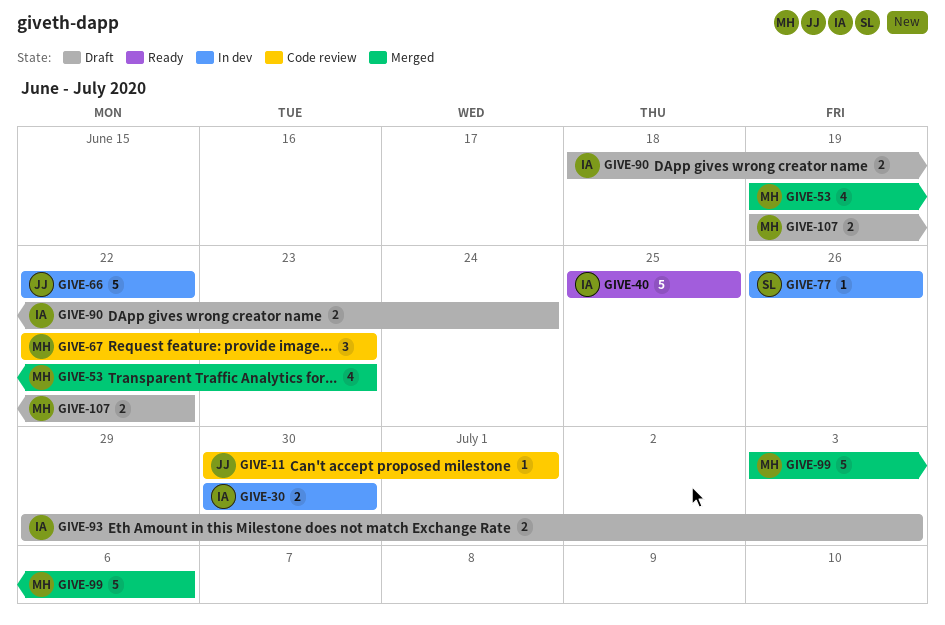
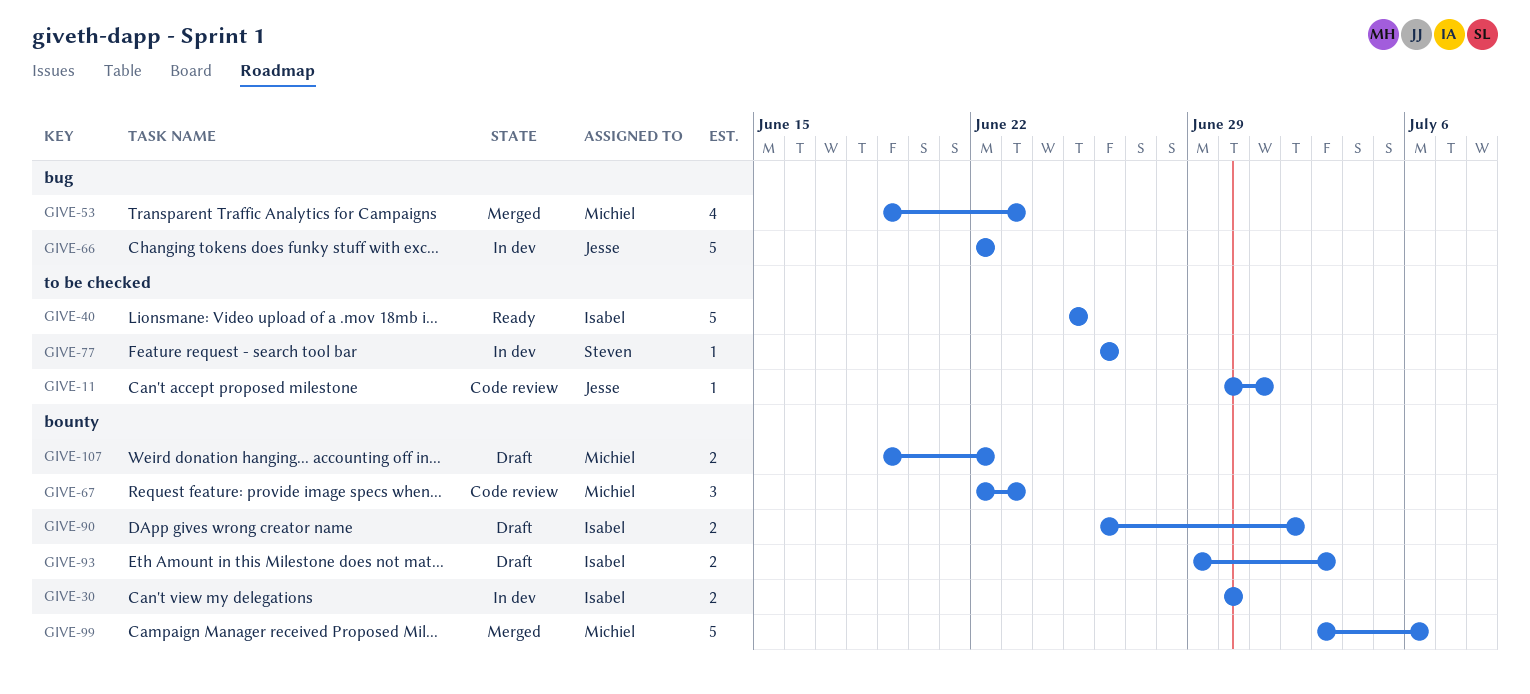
GIVE-90, start: Jun 18 -> Jun 26
GIVE-90, due: Jun 24 -> Jul 2

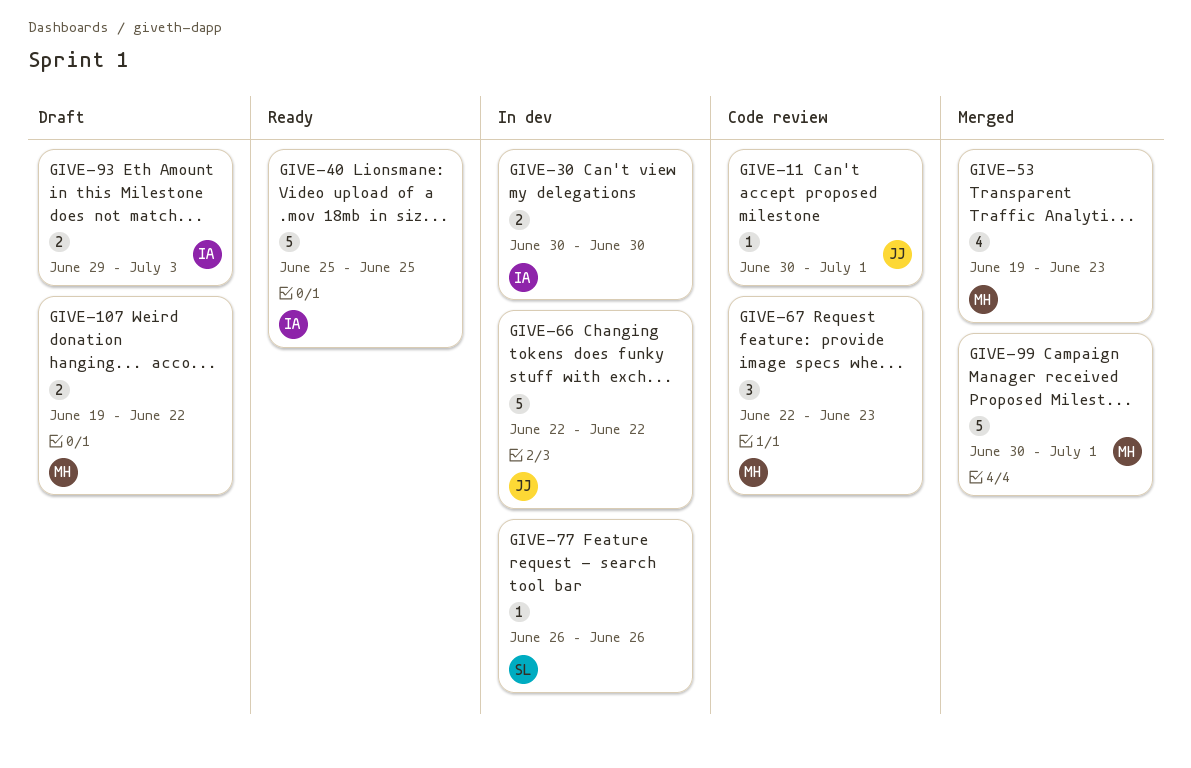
GIVE-90: present -> none
GIVE-99, start: Jul 3 -> Jun 30
GIVE-99, due: Jul 6 -> Jul 1

